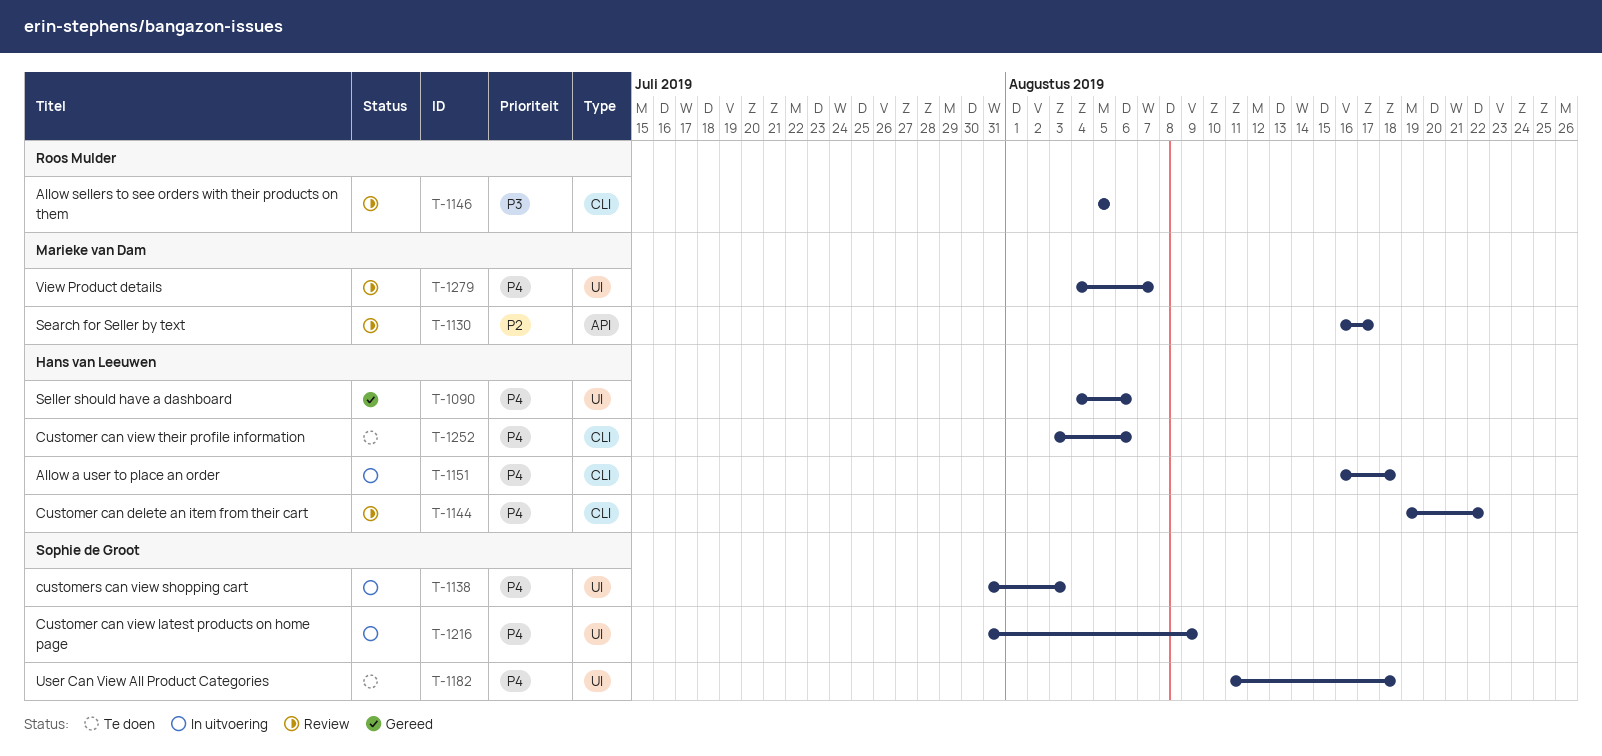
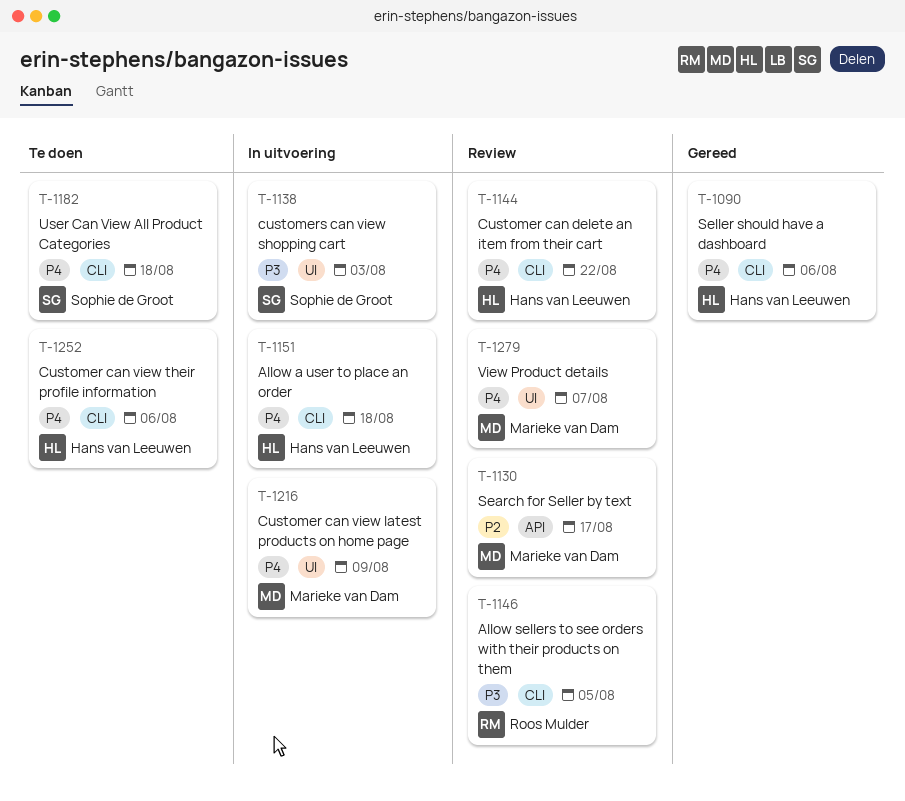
T-1090, label: UI -> CLI
T-1138, priority: P4 -> P3
T-1182, label: UI -> CLI
T-1216, owner: Sophie de Groot -> Marieke van Dam

